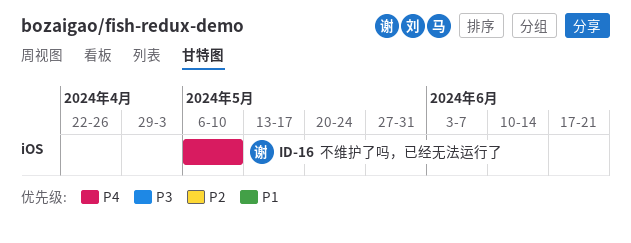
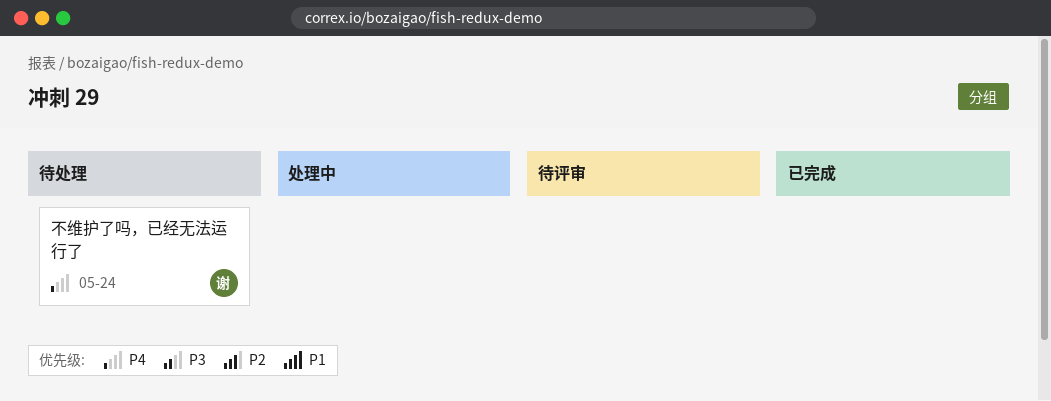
不维护了吗，已经无法运行了, due: May 10 -> May 24

